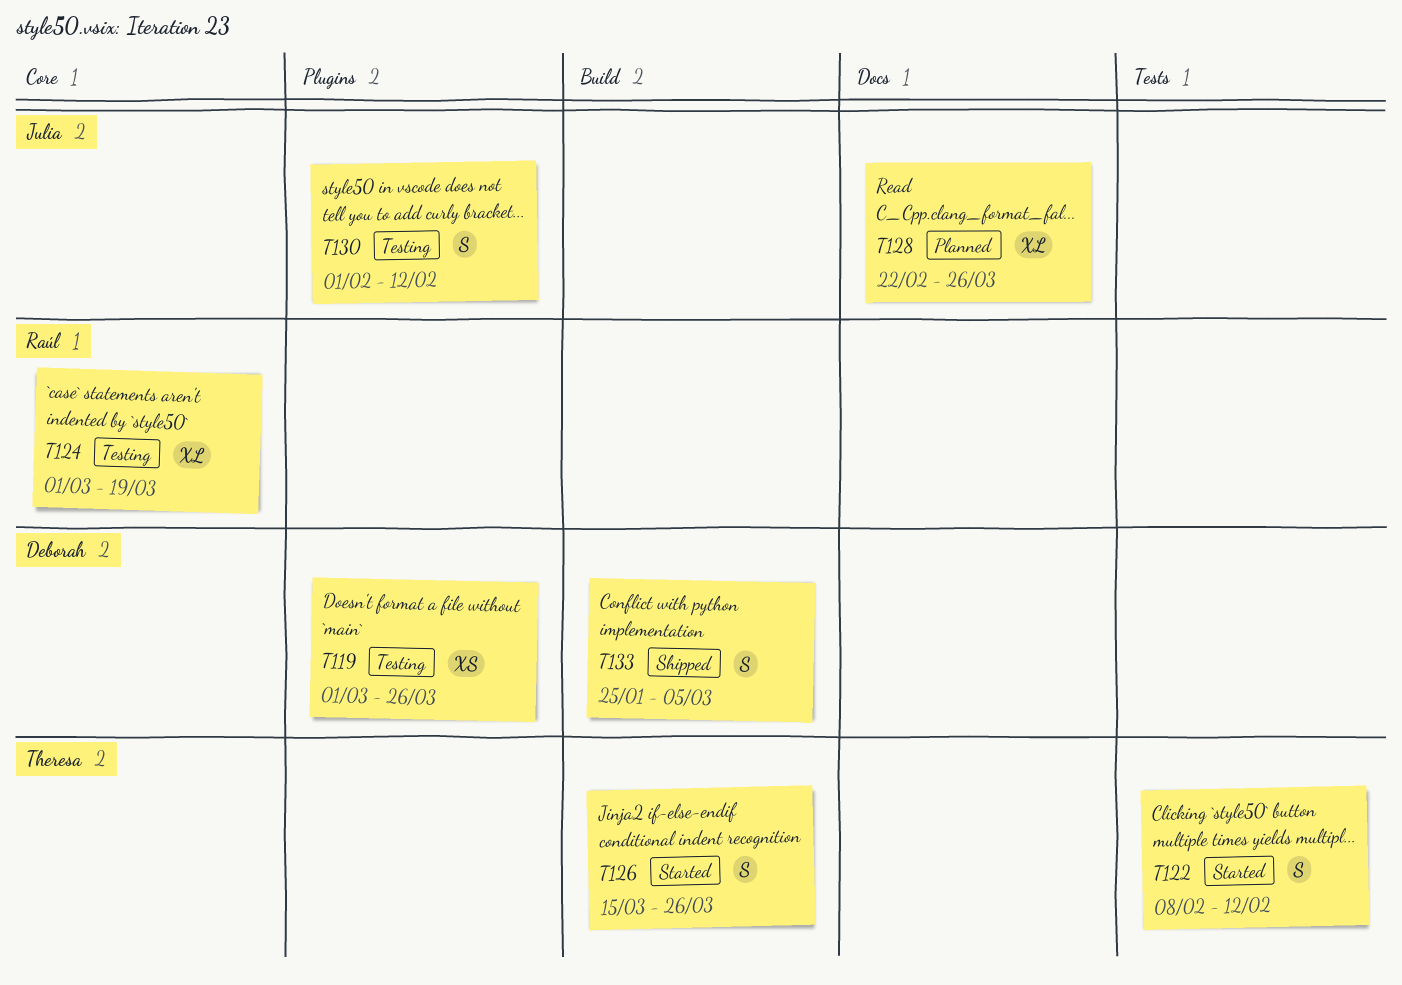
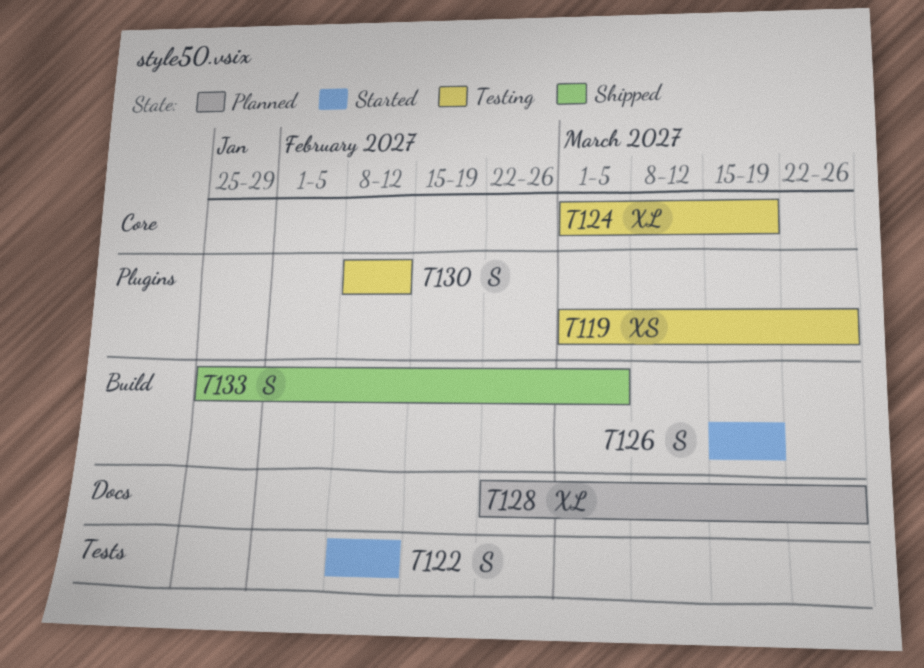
T126, due: Mar 26 -> Mar 19
T130, start: Feb 1 -> Feb 8

